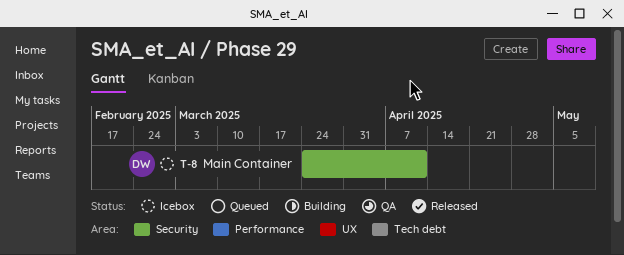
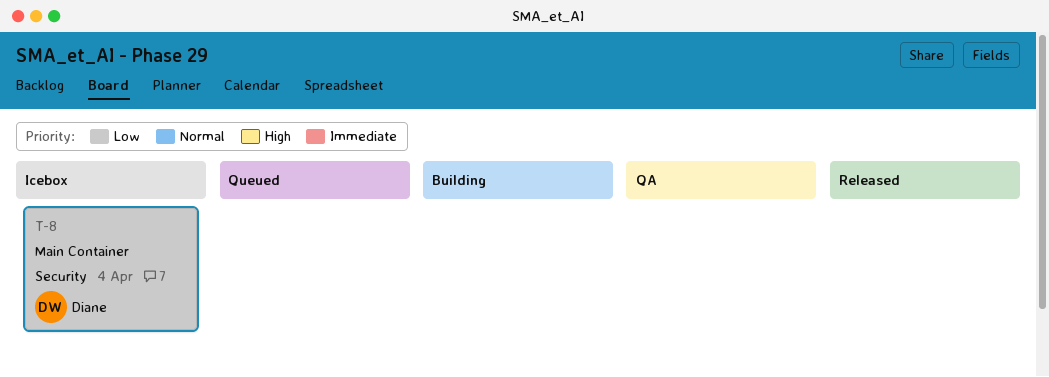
T-8, due: Apr 11 -> Apr 4

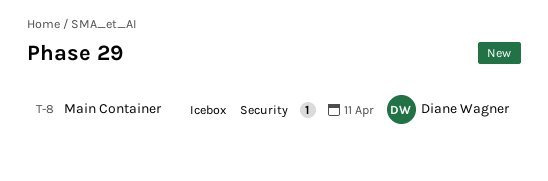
T-8, due: Apr 4 -> Apr 11

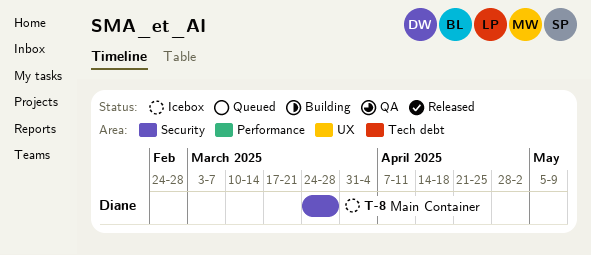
T-8, due: Apr 11 -> Mar 28

